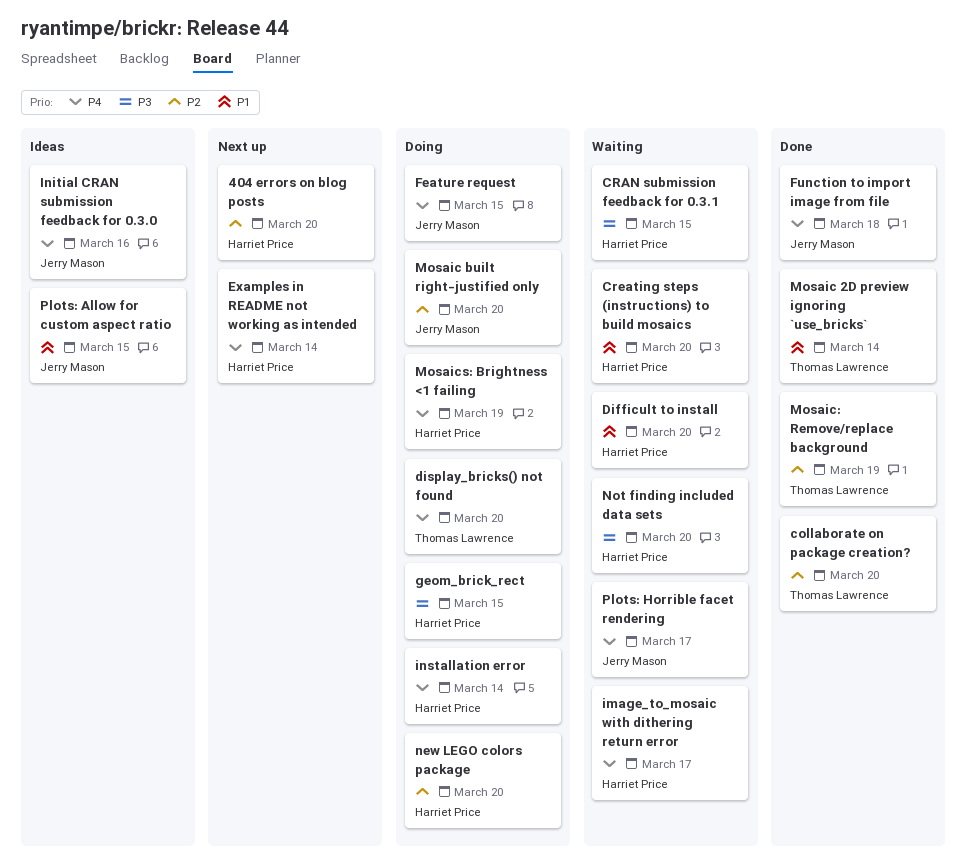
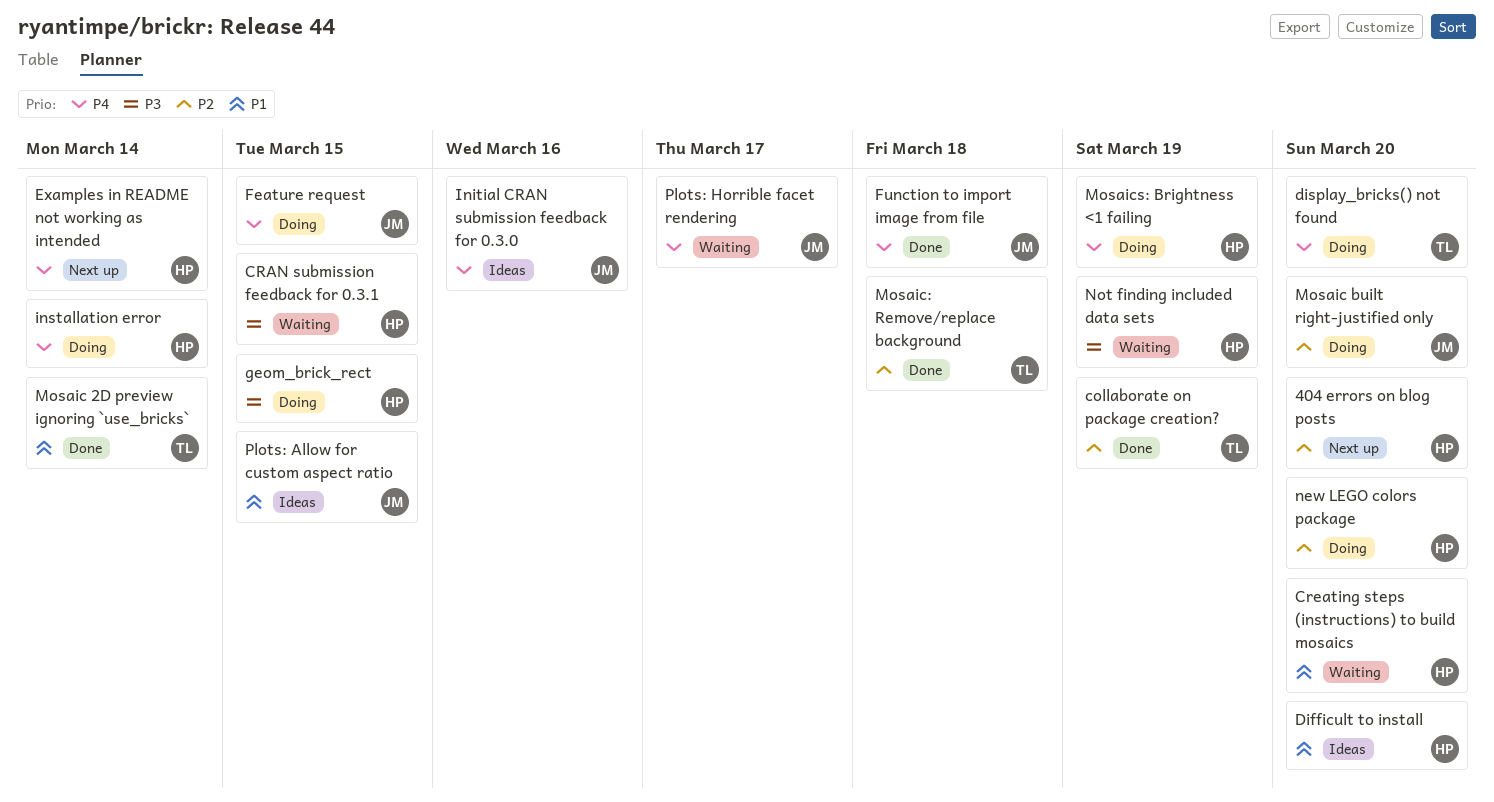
collaborate on package creation?, due: Mar 20 -> Mar 19
Difficult to install, status: Waiting -> Ideas
image_to_mosaic with dithering return error: present -> none
Mosaic: Remove/replace background, due: Mar 19 -> Mar 18
Not finding included data sets, due: Mar 20 -> Mar 19

